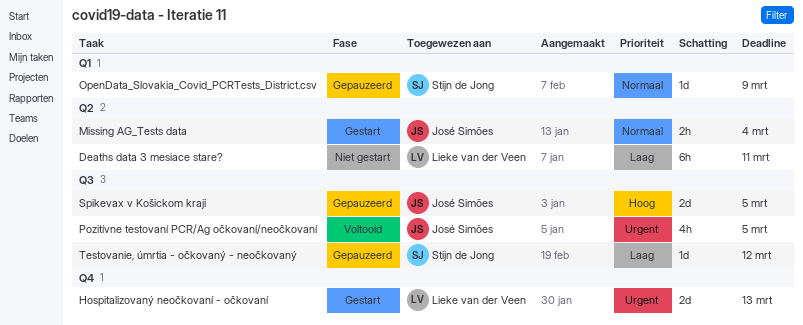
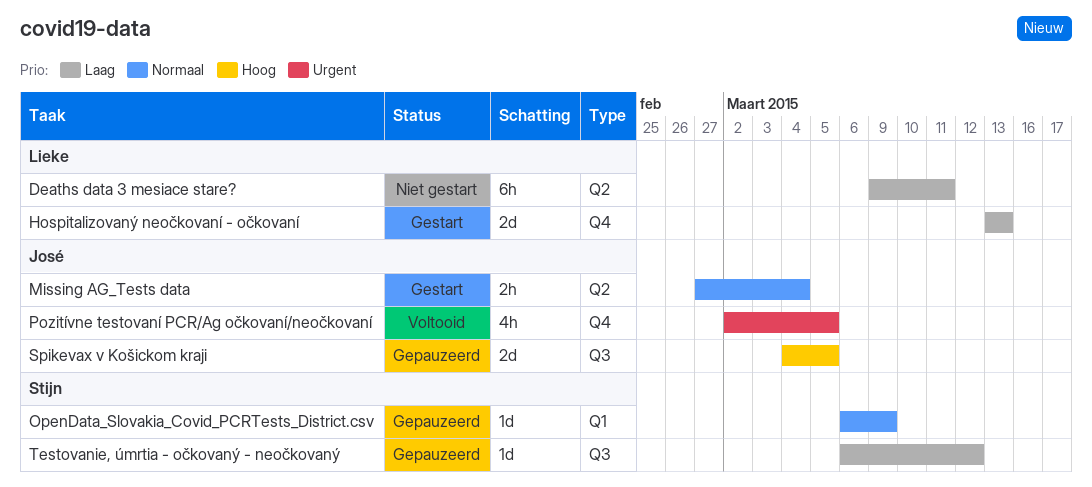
Hospitalizovaný neočkovaní - očkovaní, priority: Urgent -> Laag
Pozitívne testovaní PCR/Ag očkovaní/neočkovaní, label: Q3 -> Q4

